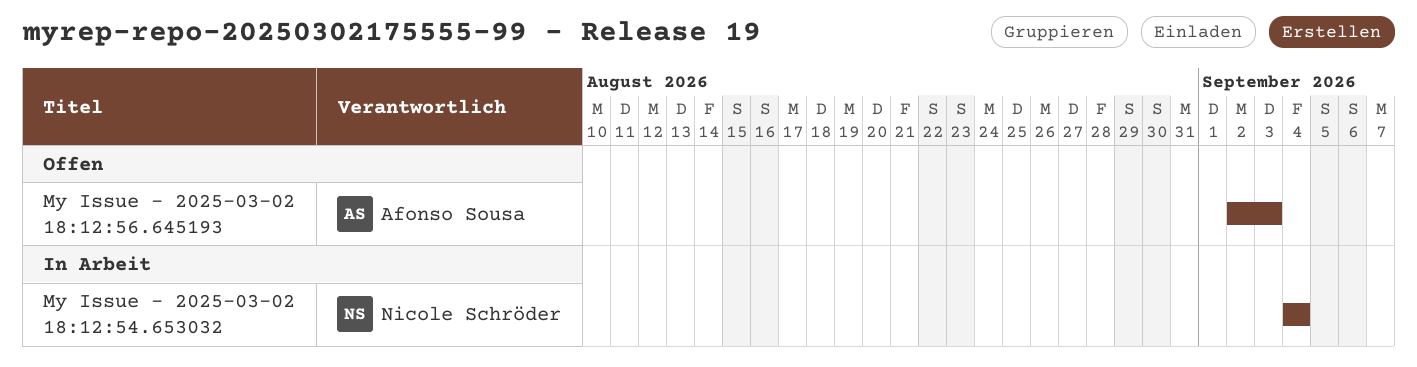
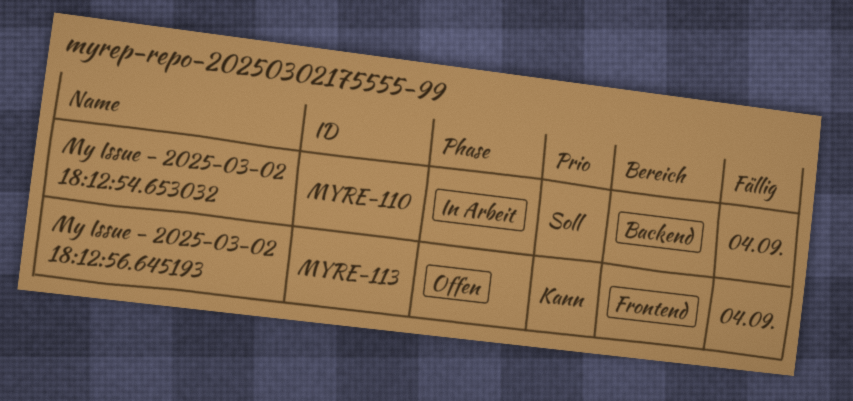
My Issue - 2025-03-02 18:12:56.645193, due: Sep 3 -> Sep 4

